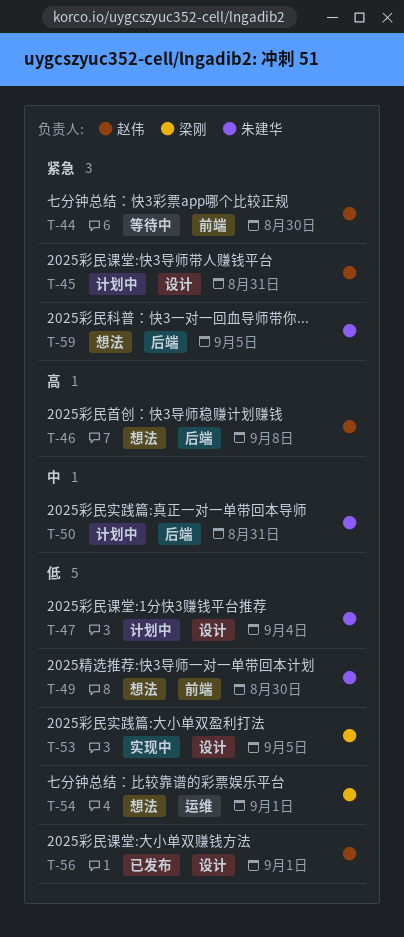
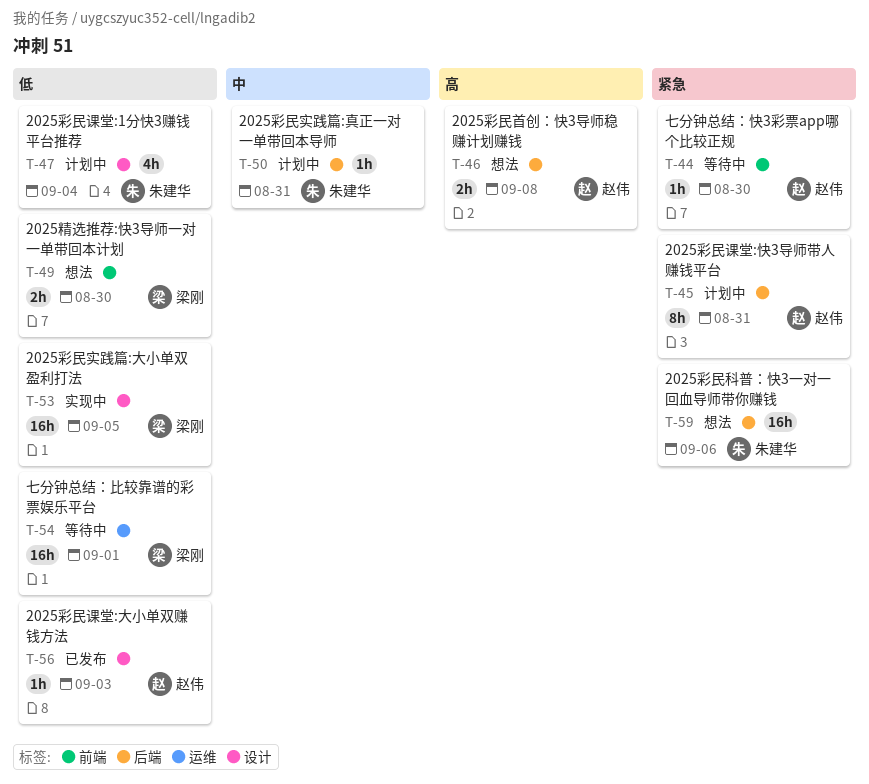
T-45, label: 设计 -> 后端
T-49, owner: 朱建华 -> 梁刚
T-54, status: 想法 -> 等待中
T-56, due: Sep 1 -> Sep 3
T-59, due: Sep 5 -> Sep 6

